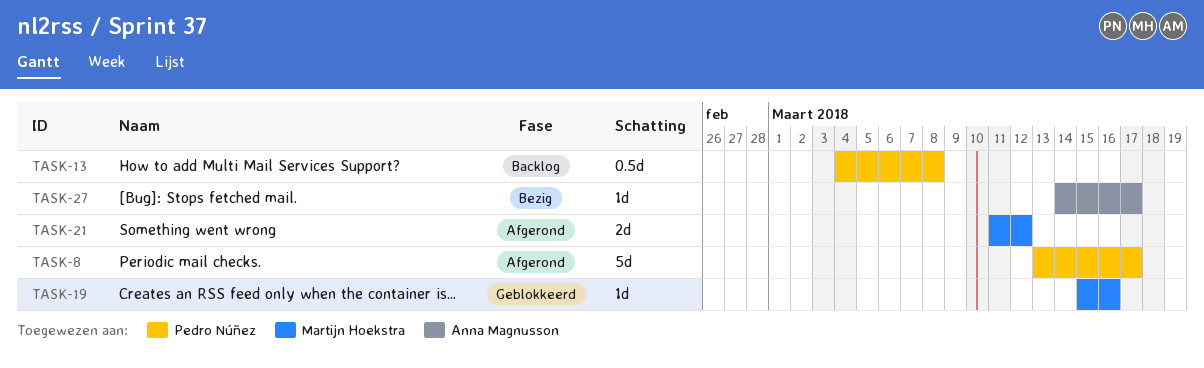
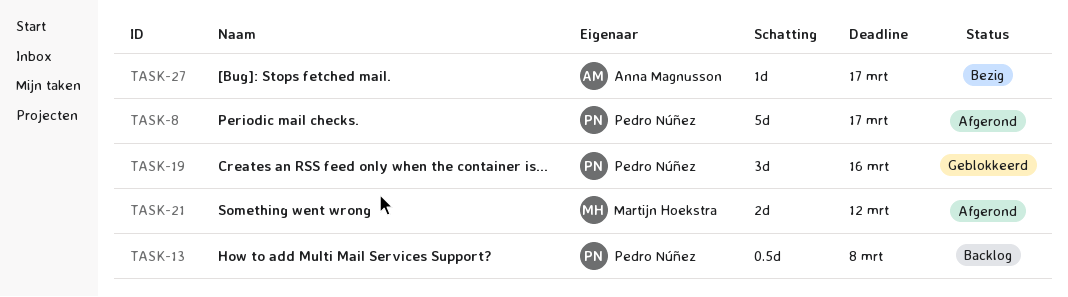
TASK-19, owner: Martijn Hoekstra -> Pedro Núñez
TASK-19, estimate: 1d -> 3d

